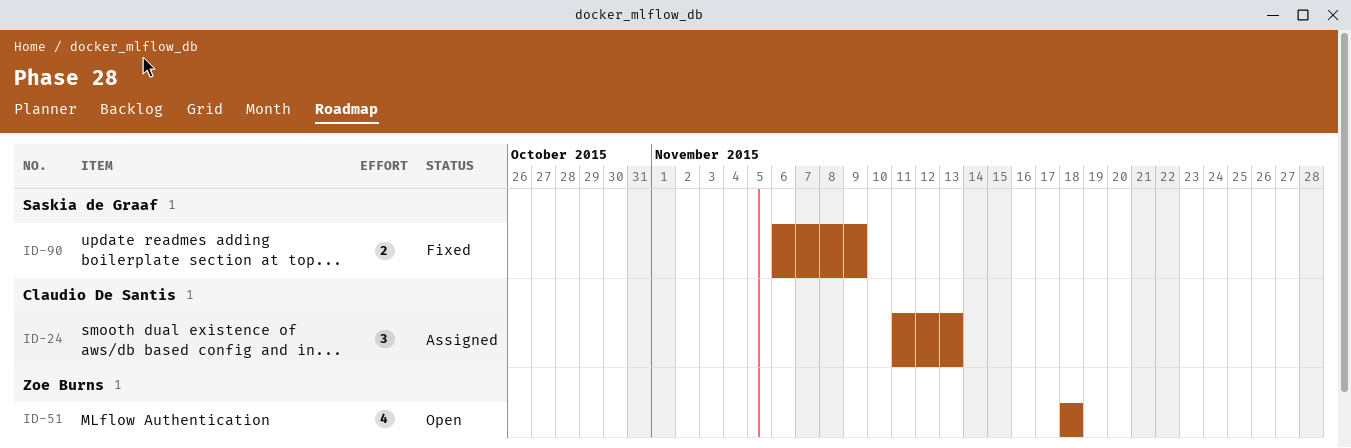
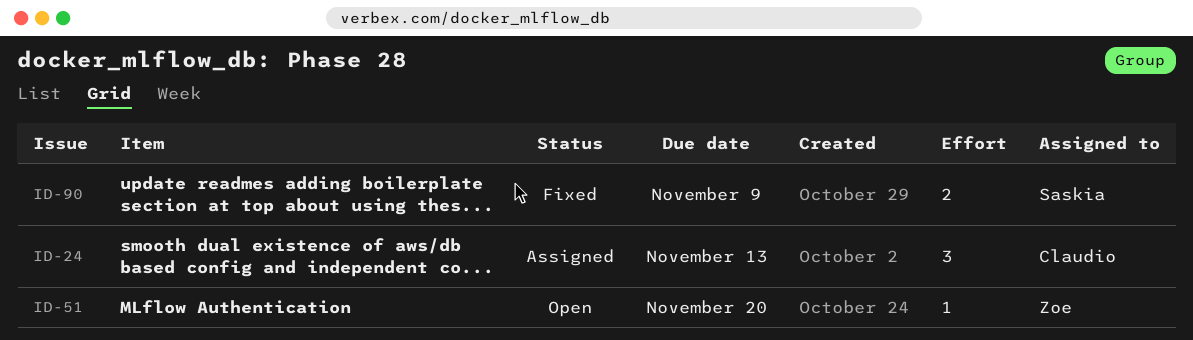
ID-51, estimate: 4 -> 1
ID-51, due: Nov 18 -> Nov 20

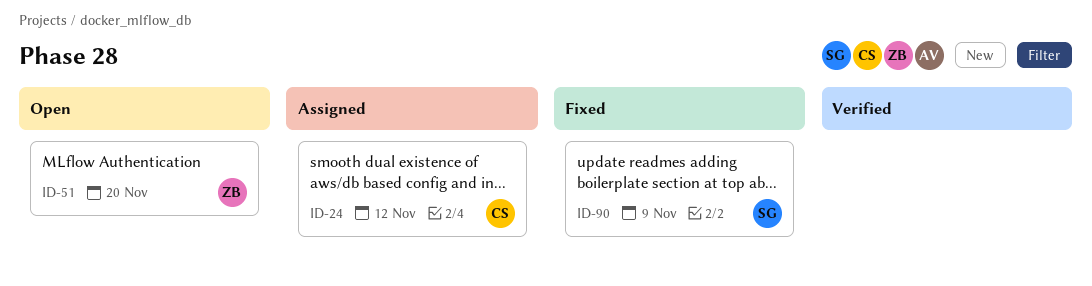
ID-24, due: Nov 13 -> Nov 12

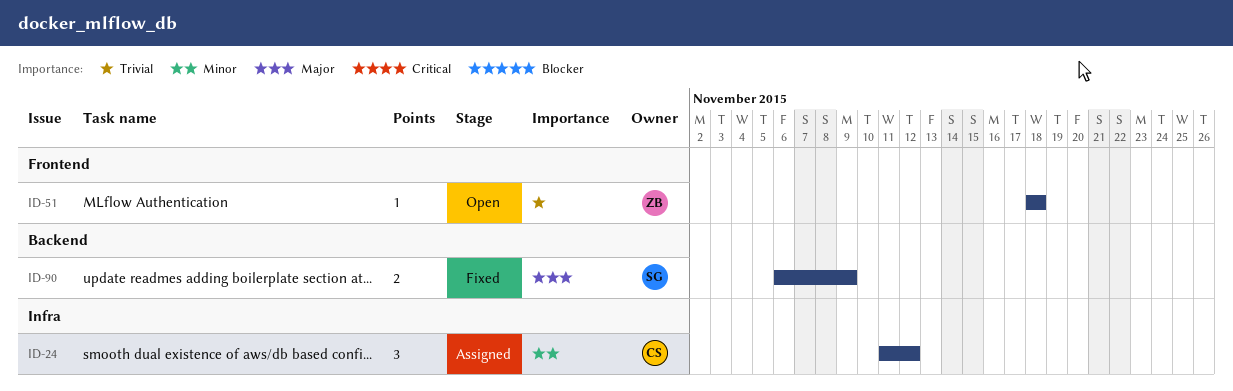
ID-51, due: Nov 20 -> Nov 18

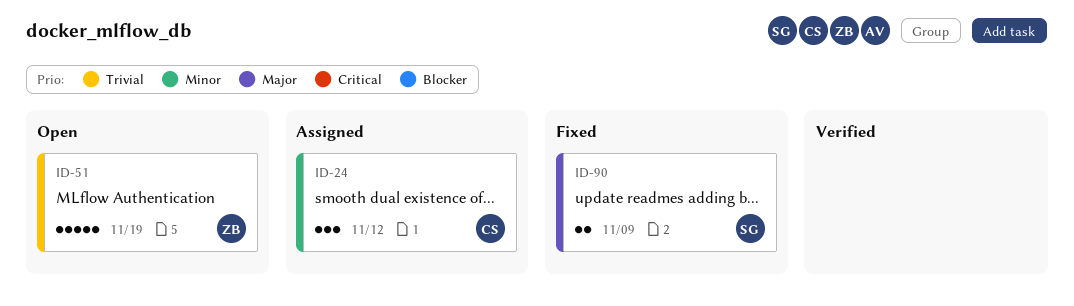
ID-51, estimate: 1 -> 5
ID-51, due: Nov 18 -> Nov 19

